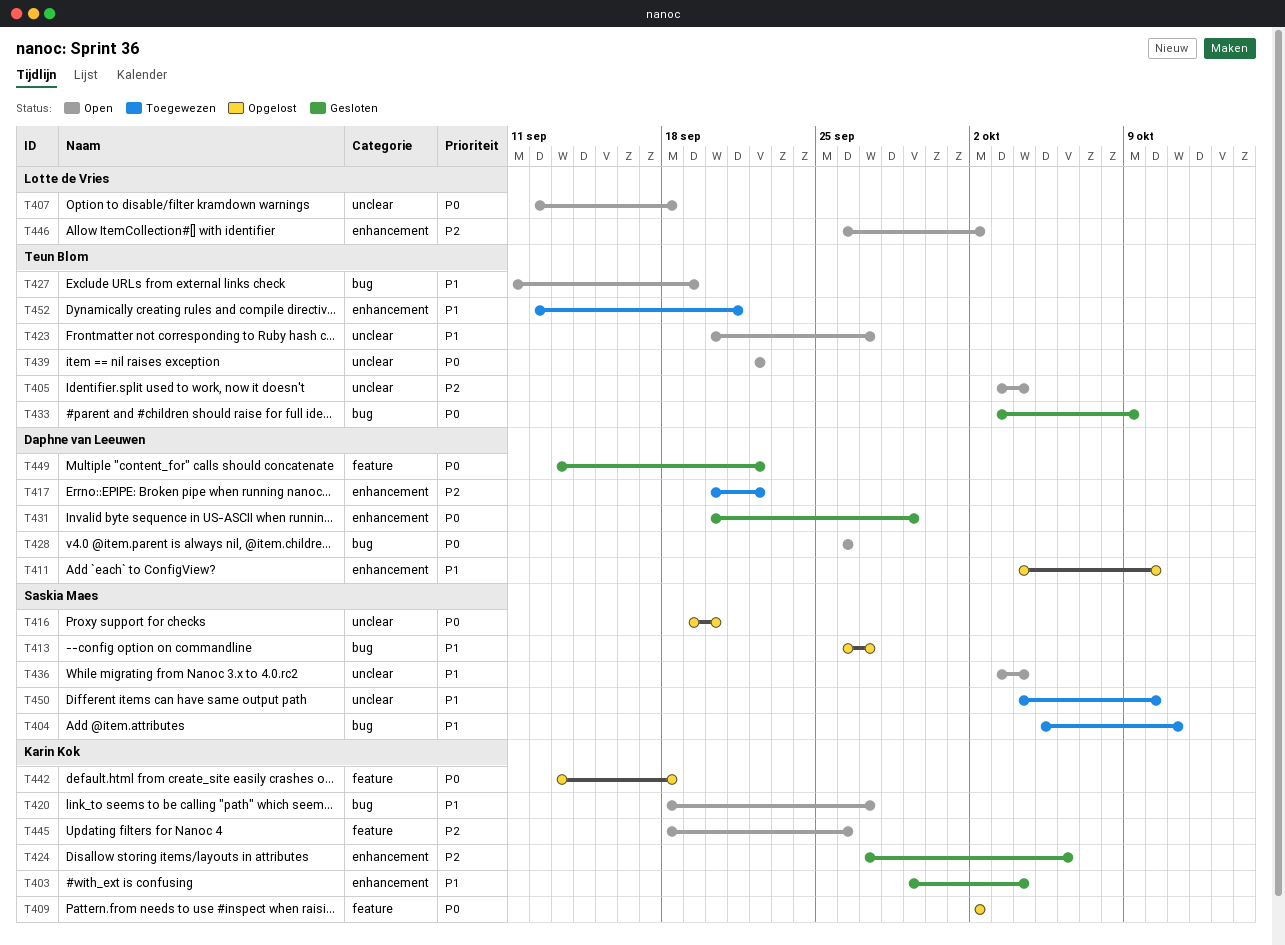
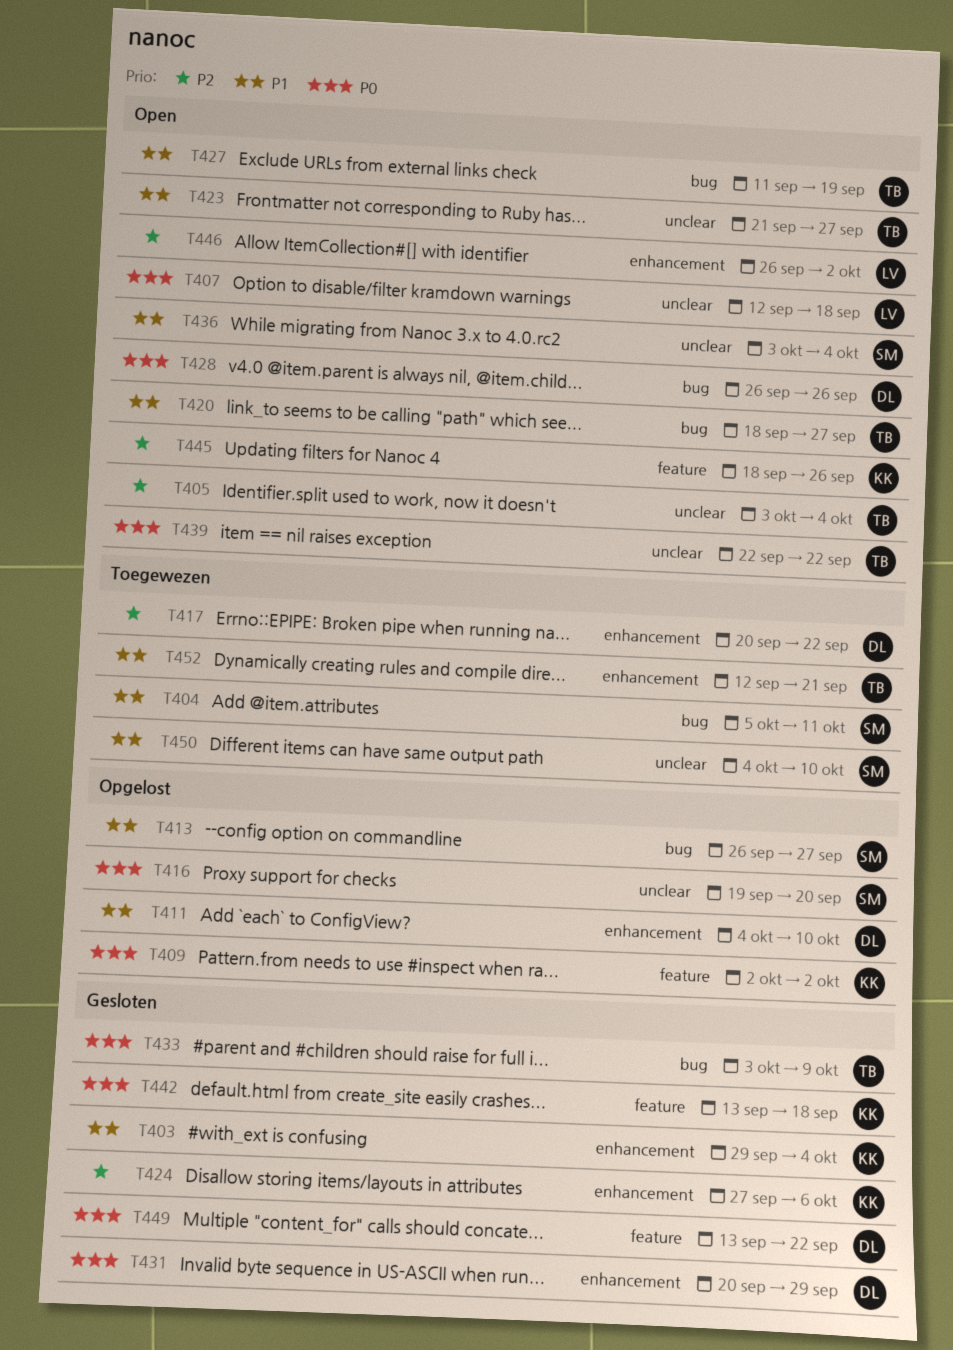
T420, owner: Karin Kok -> Teun Blom
T423, start: Sep 20 -> Sep 21
T442, status: Opgelost -> Gesloten

